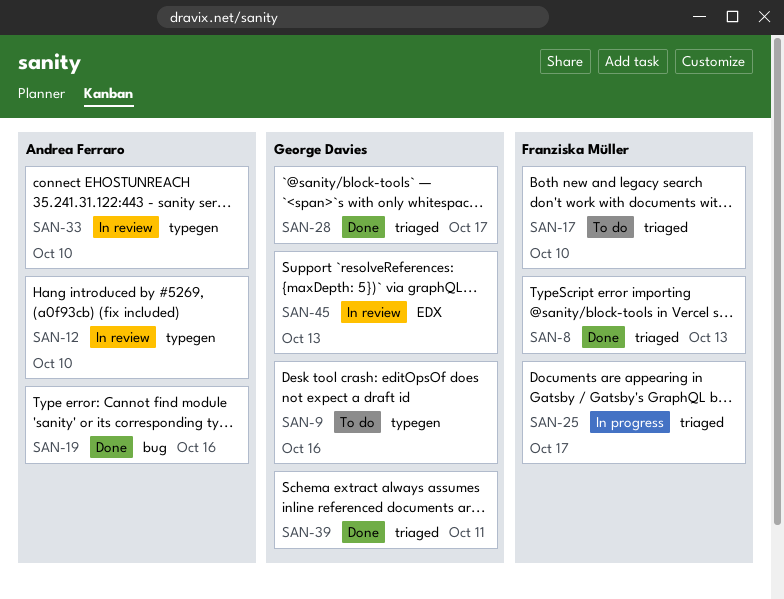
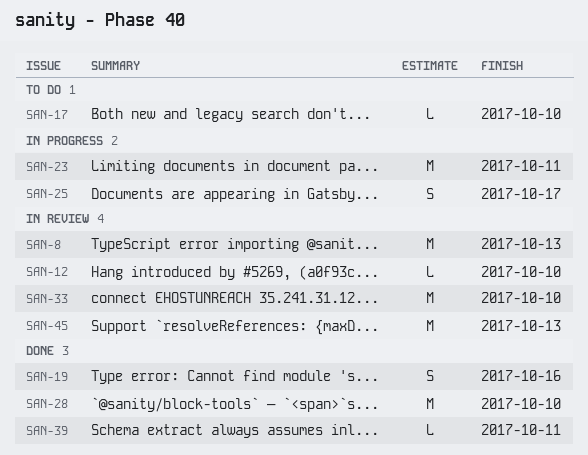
SAN-8, status: Done -> In review
SAN-9: present -> none
SAN-23: none -> present
SAN-28, due: Oct 17 -> Oct 10

